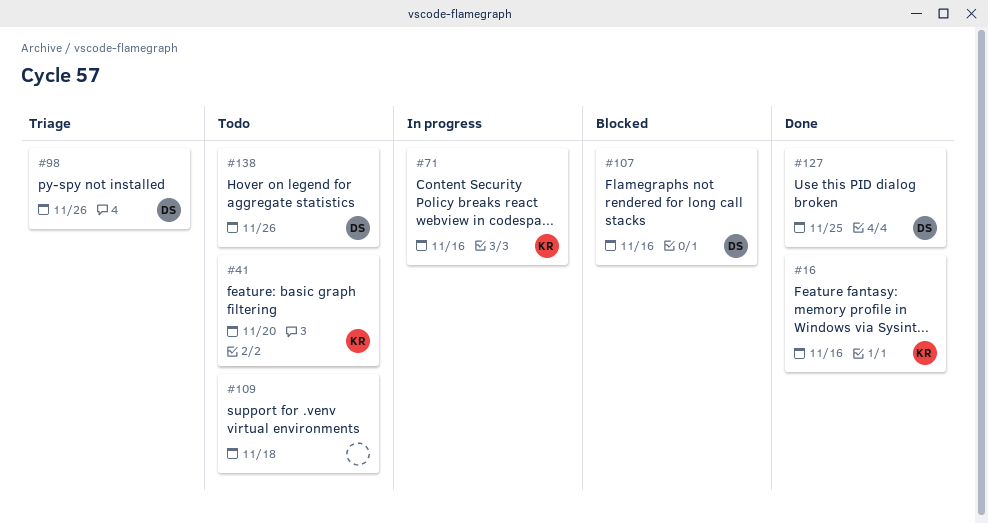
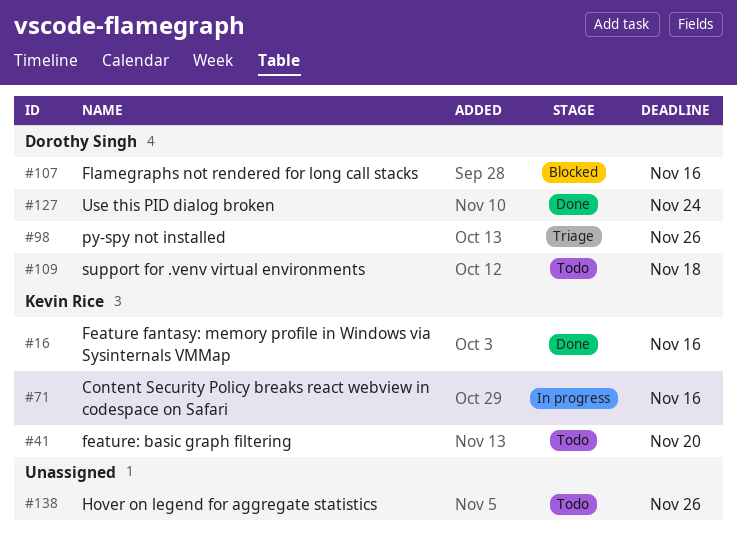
#109, owner: none -> Dorothy Singh
#127, due: Nov 25 -> Nov 24
#138, owner: Dorothy Singh -> none

